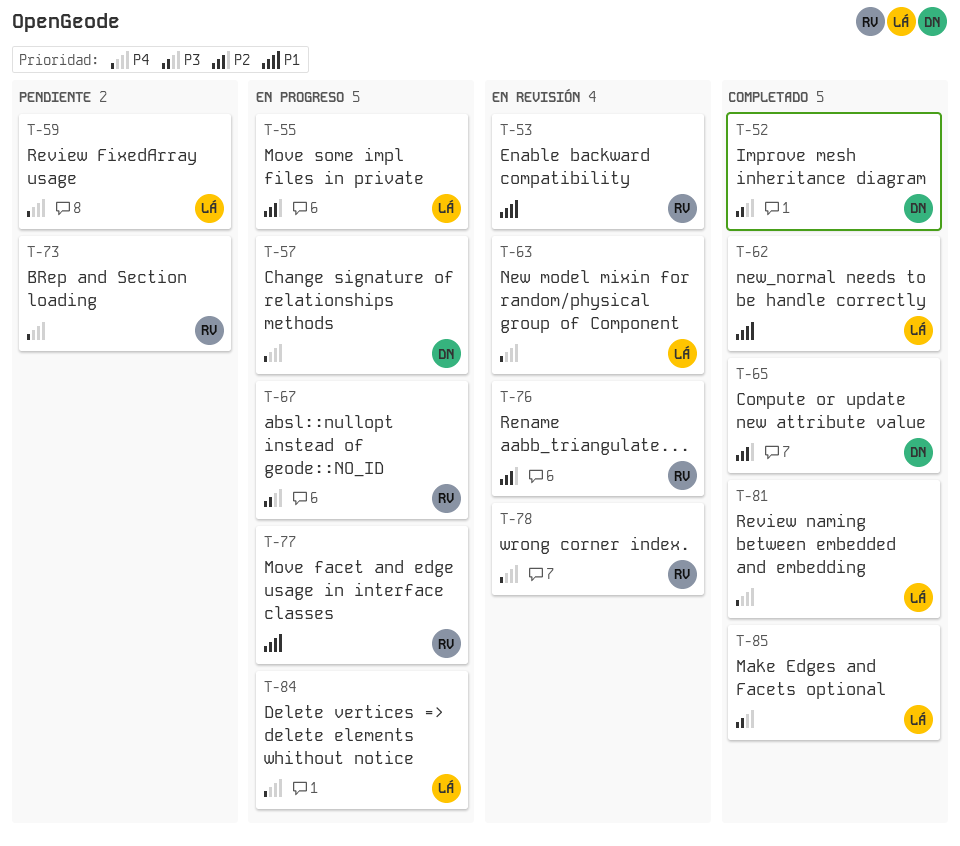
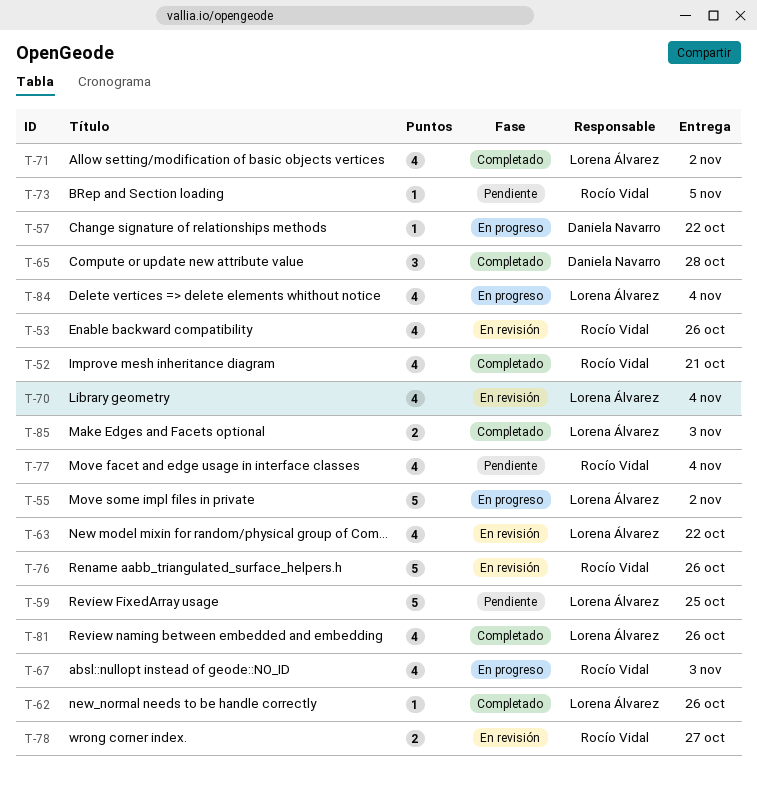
T-52, owner: Daniela Navarro -> Rocío Vidal
T-70: none -> present
T-71: none -> present
T-77, status: En progreso -> Pendiente

